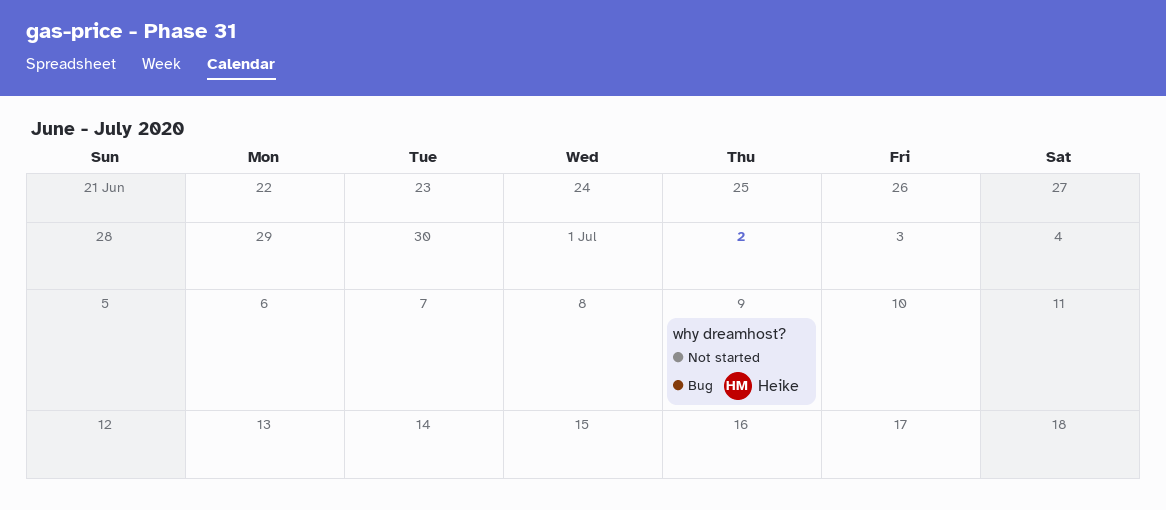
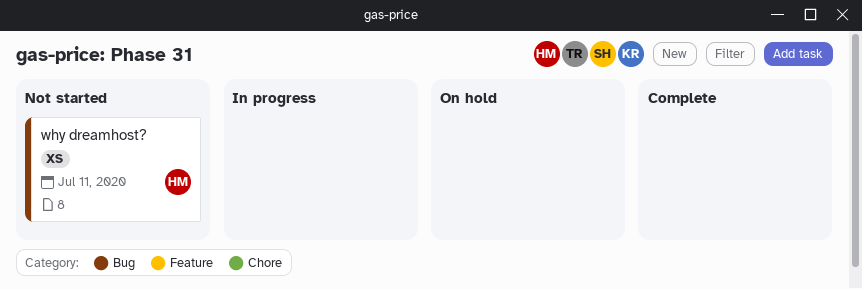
why dreamhost?, due: Jul 9 -> Jul 11

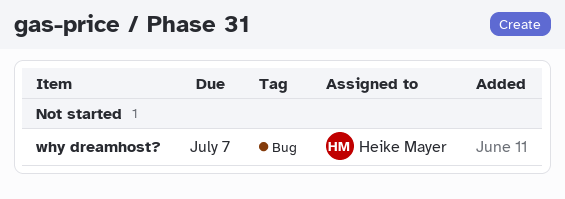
why dreamhost?, due: Jul 11 -> Jul 7

